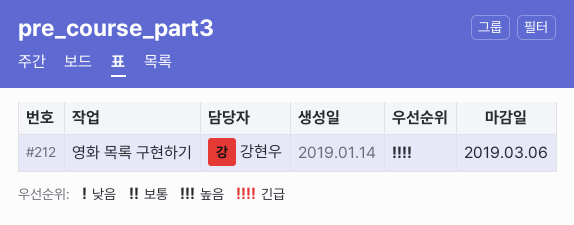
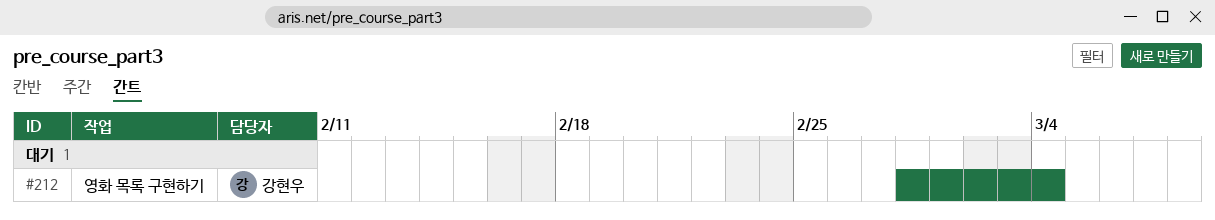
#212, due: Mar 6 -> Mar 4

